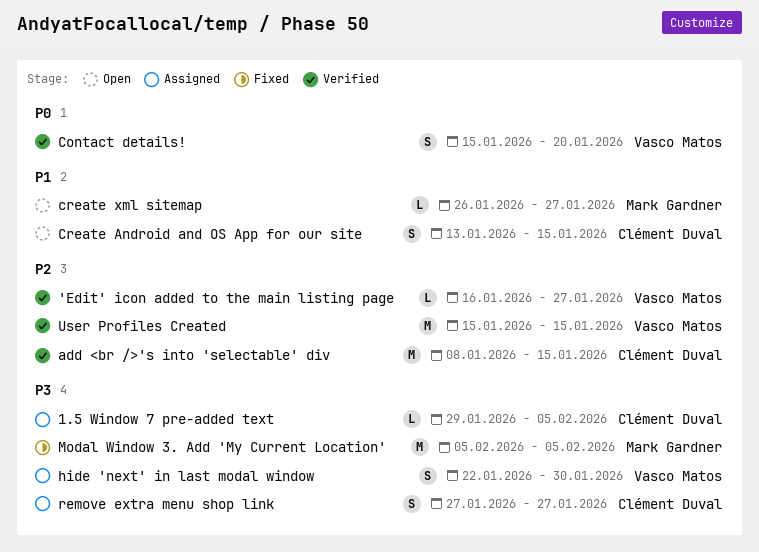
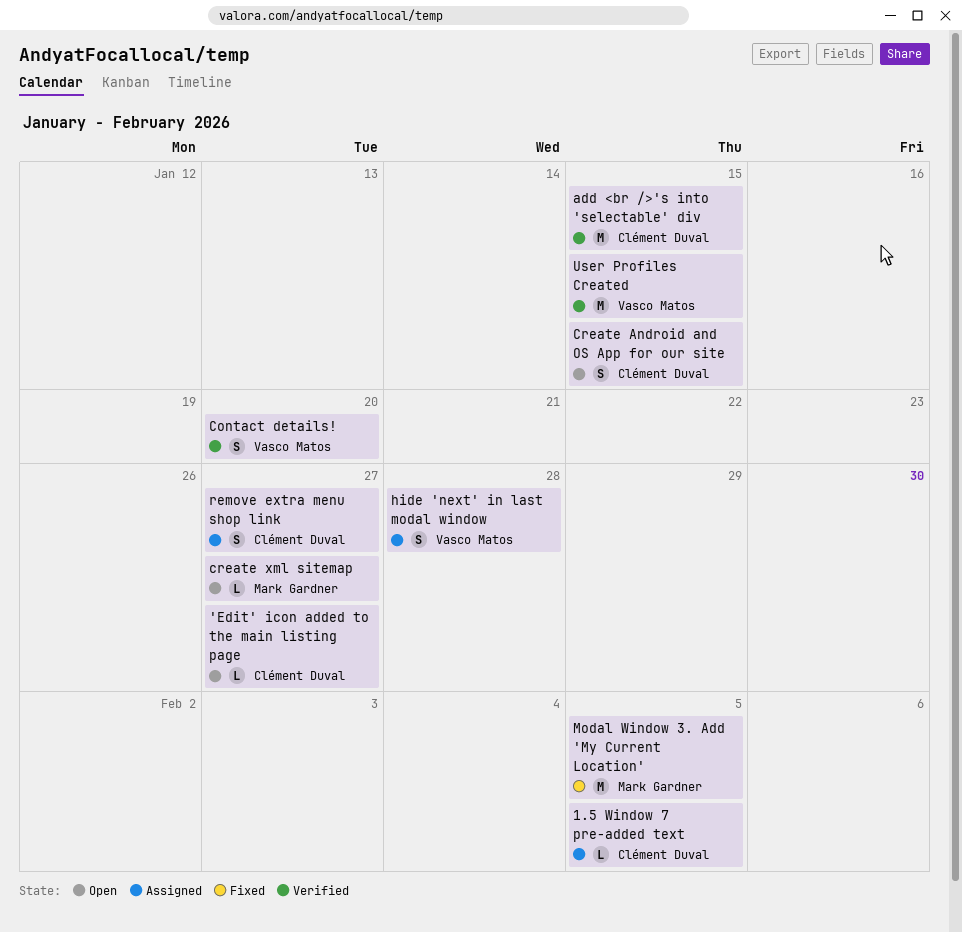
'Edit' icon added to the main listing page, status: Verified -> Open
'Edit' icon added to the main listing page, owner: Vasco Matos -> Clément Duval
hide 'next' in last modal window, due: Jan 30 -> Jan 28

